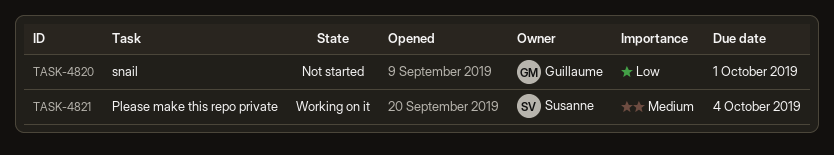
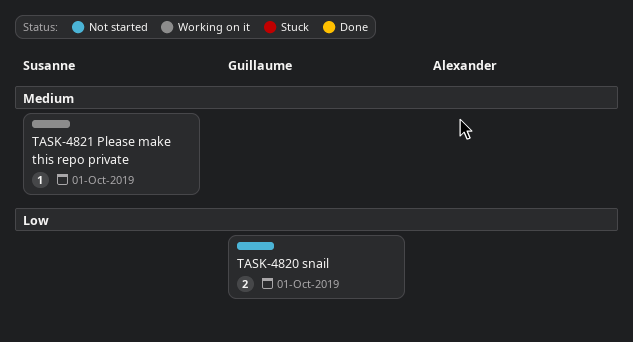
TASK-4821, due: Oct 4 -> Oct 1

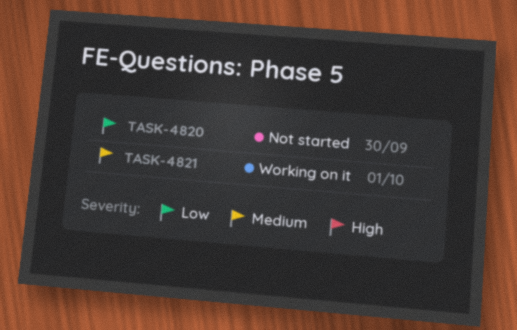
TASK-4820, due: Oct 1 -> Sep 30

